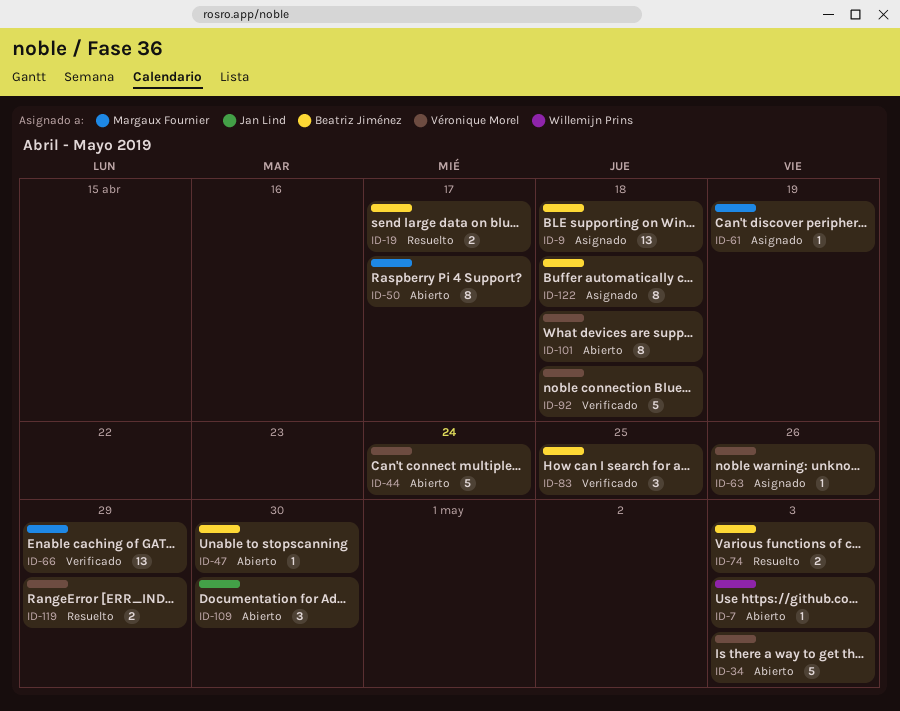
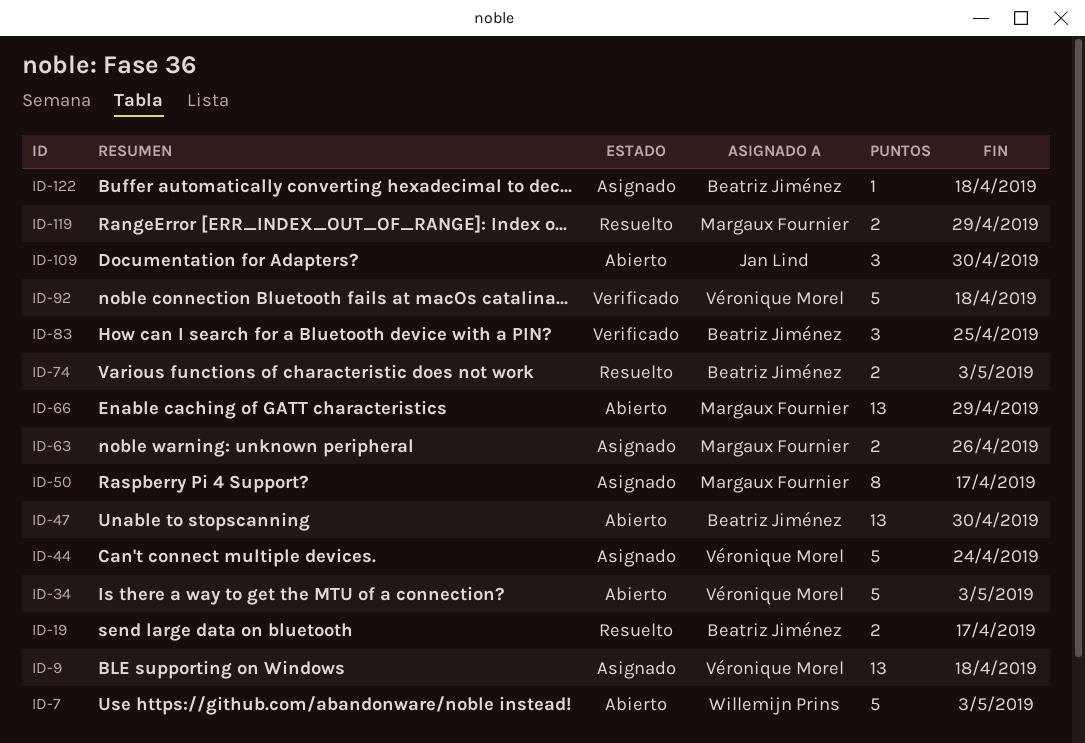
ID-7, estimate: 1 -> 5
ID-9, owner: Beatriz Jiménez -> Véronique Morel
ID-44, status: Abierto -> Asignado
ID-47, estimate: 1 -> 13
ID-50, status: Abierto -> Asignado
ID-61: present -> none
ID-63, owner: Véronique Morel -> Margaux Fournier
ID-63, estimate: 1 -> 2
ID-66, status: Verificado -> Abierto
ID-101: present -> none
ID-119, owner: Véronique Morel -> Margaux Fournier
ID-122, estimate: 8 -> 1

